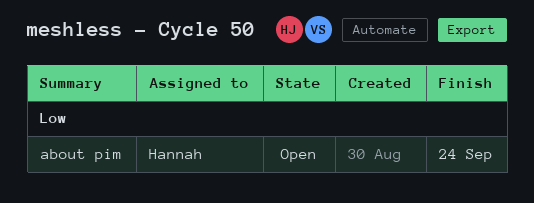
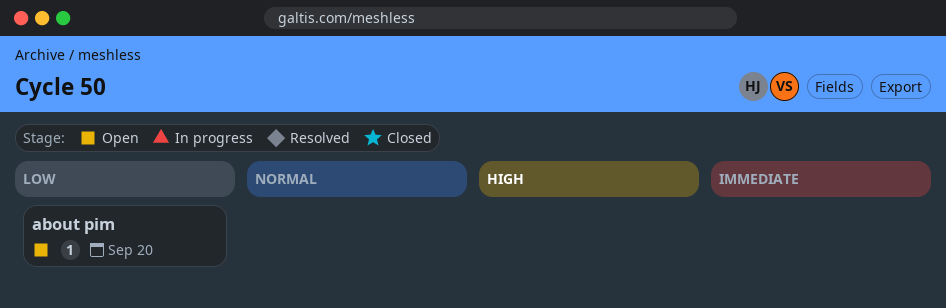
about pim, due: Sep 24 -> Sep 20

